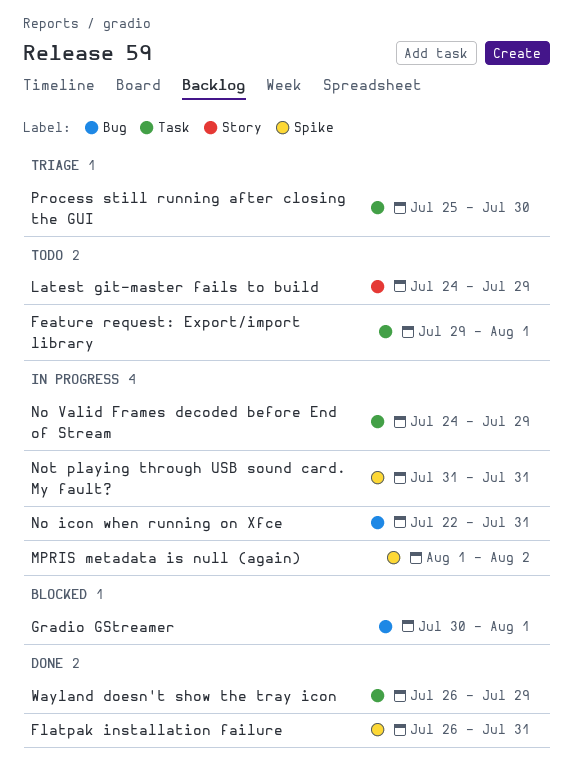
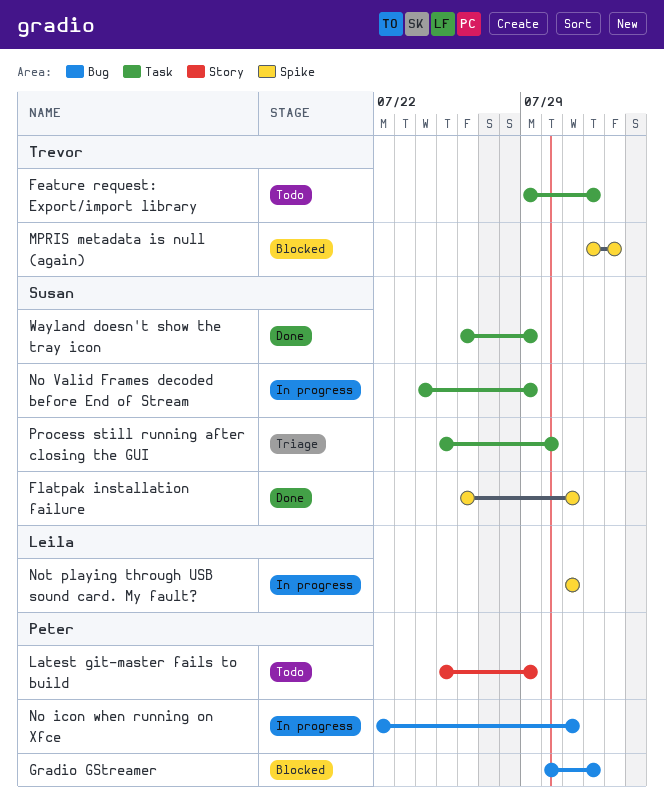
Latest git-master fails to build, start: Jul 24 -> Jul 25
MPRIS metadata is null (again), status: In progress -> Blocked

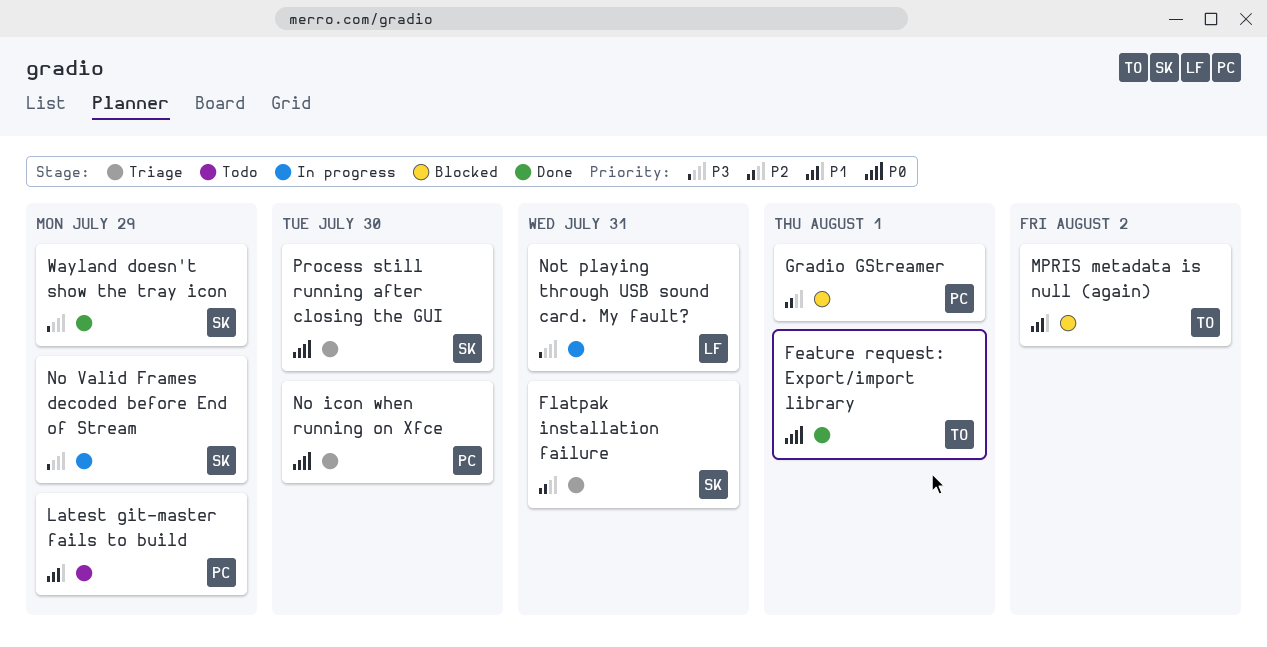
Feature request: Export/import library, status: Todo -> Done
Flatpak installation failure, status: Done -> Triage
No icon when running on Xfce, status: In progress -> Triage
No icon when running on Xfce, due: Jul 31 -> Jul 30

